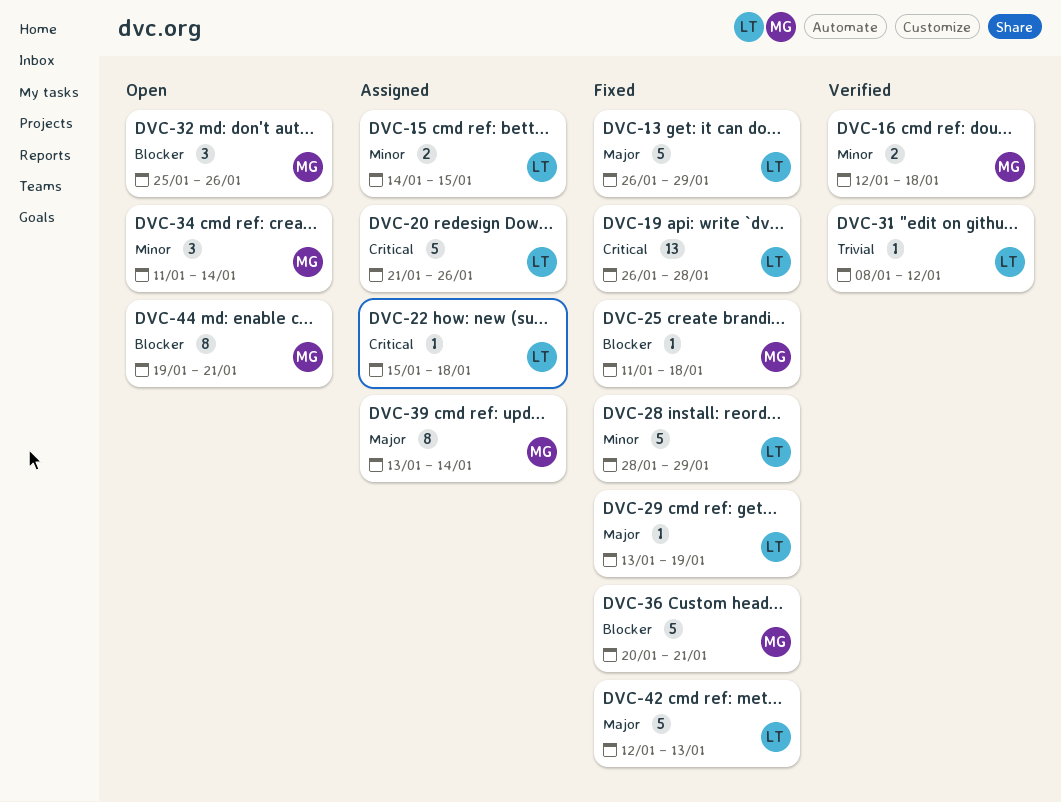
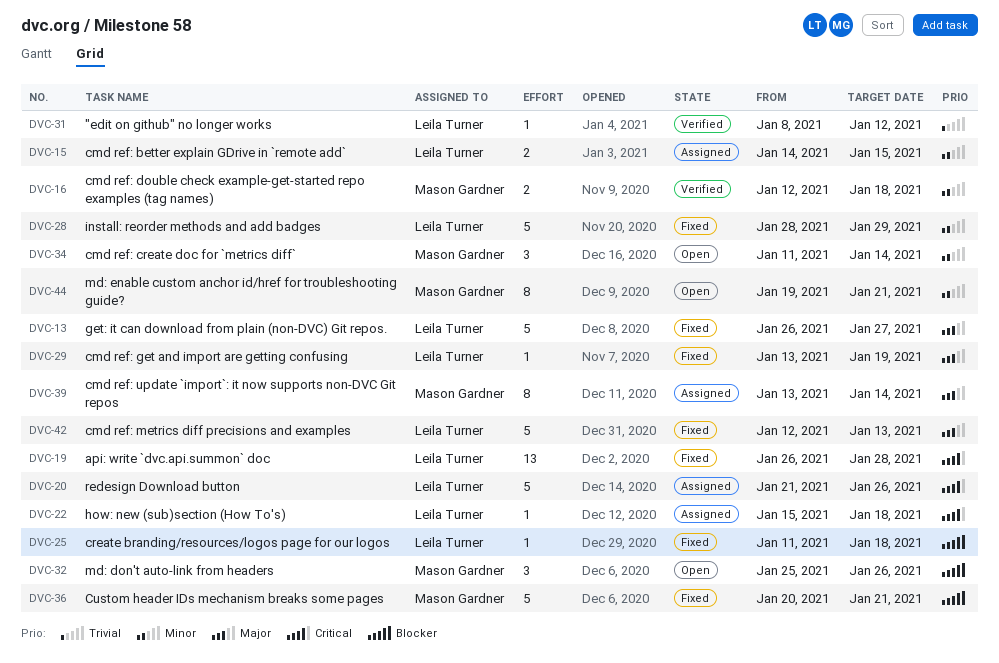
DVC-13, due: Jan 29 -> Jan 27
DVC-25, owner: Mason Gardner -> Leila Turner
DVC-44, priority: Blocker -> Minor

